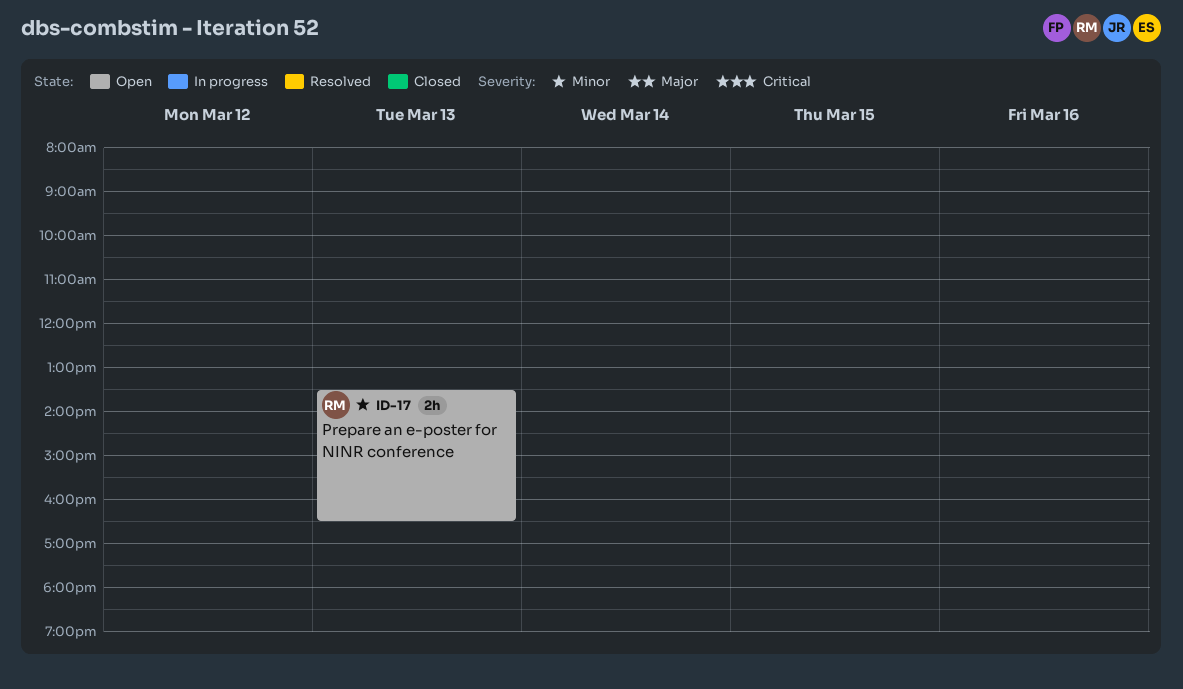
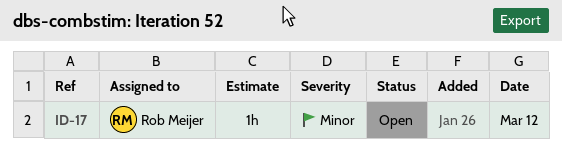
ID-17, estimate: 2h -> 1h
ID-17, day: Mar 13 -> Mar 12

